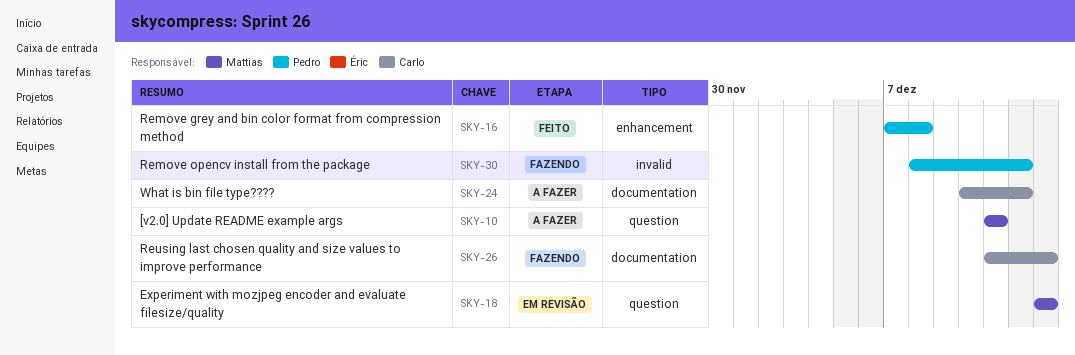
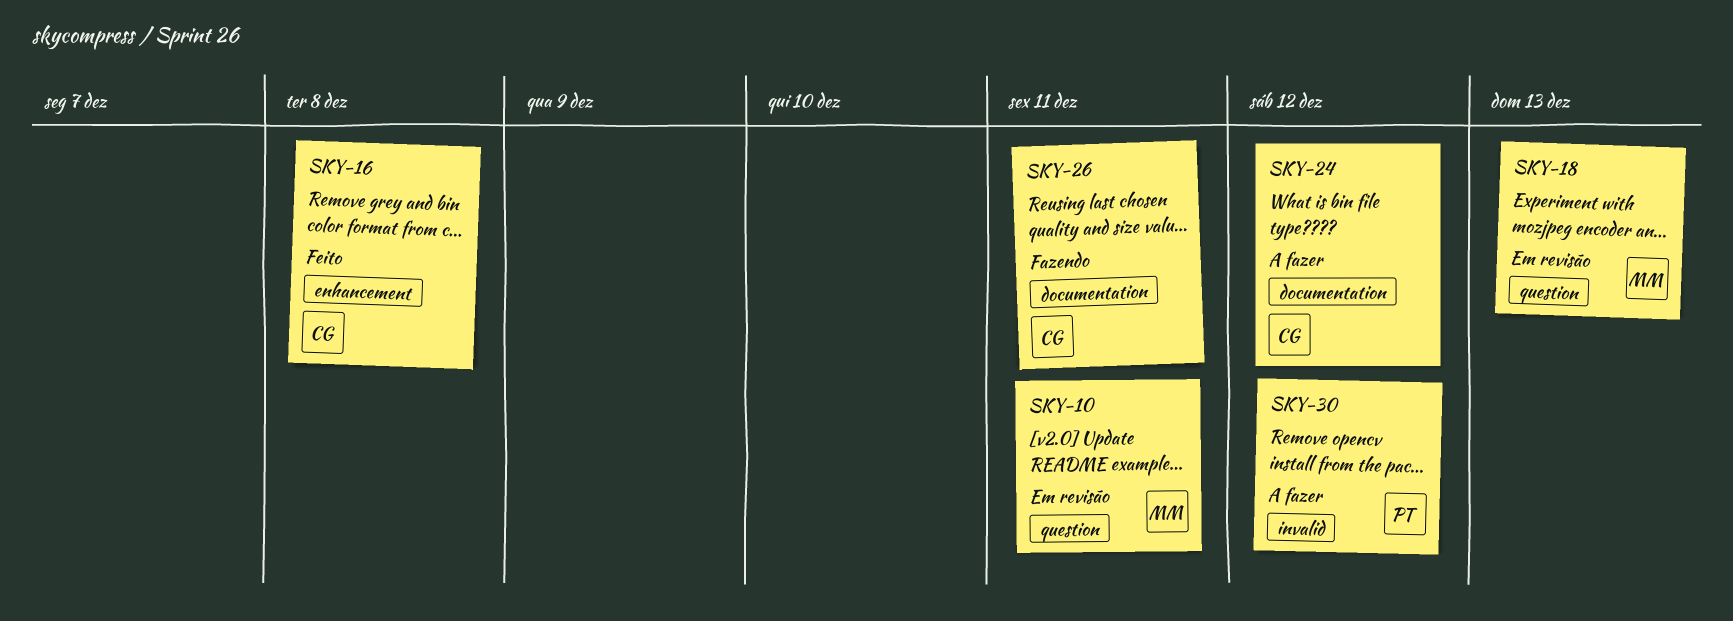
SKY-10, status: A fazer -> Em revisão
SKY-16, owner: Pedro -> Carlo
SKY-26, due: Dec 13 -> Dec 11
SKY-30, status: Fazendo -> A fazer

